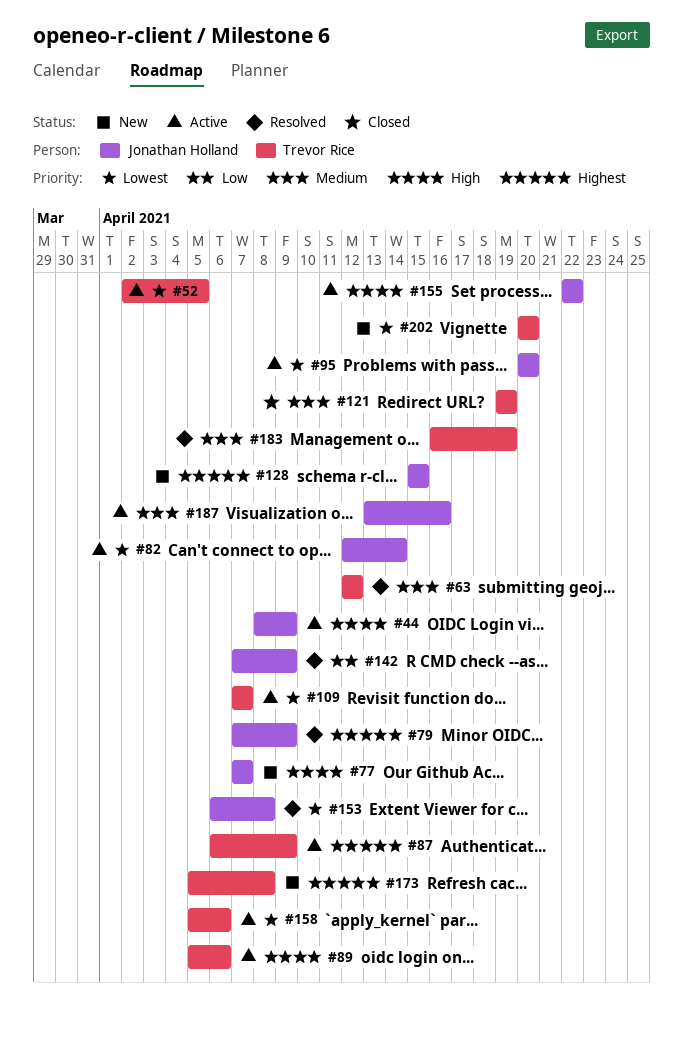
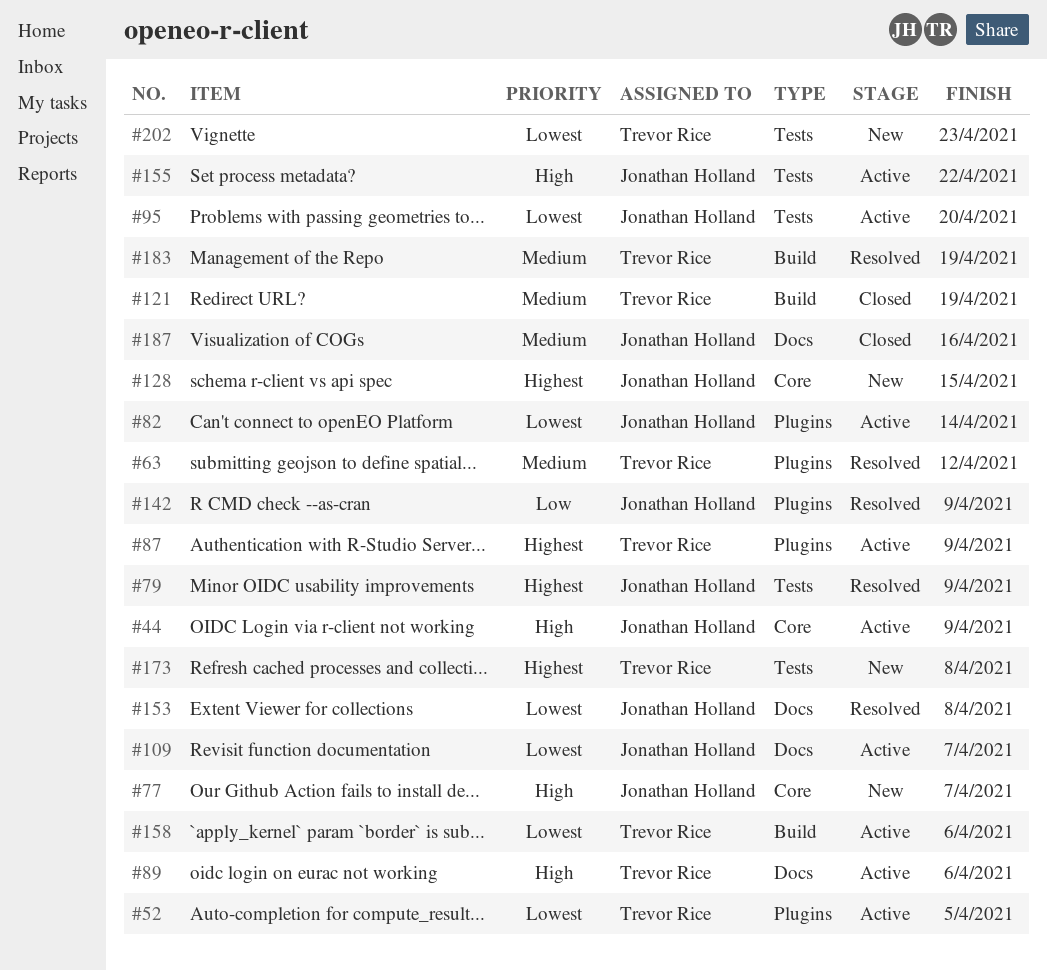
#109, owner: Trevor Rice -> Jonathan Holland
#187, status: Active -> Closed
#202, due: Apr 20 -> Apr 23

